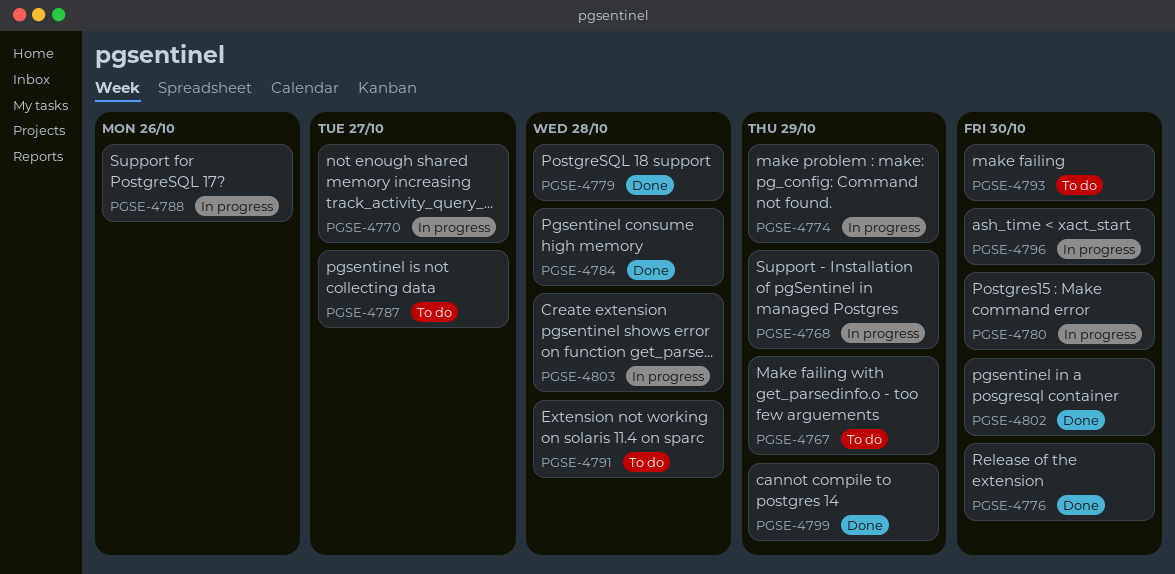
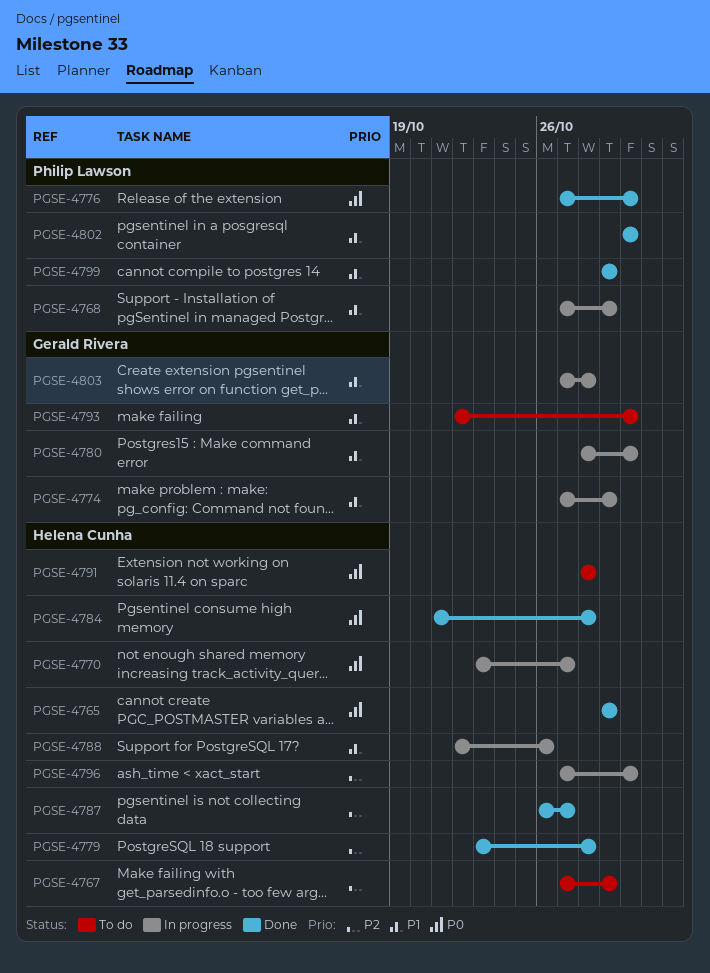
PGSE-4765: none -> present
PGSE-4787, status: To do -> Done

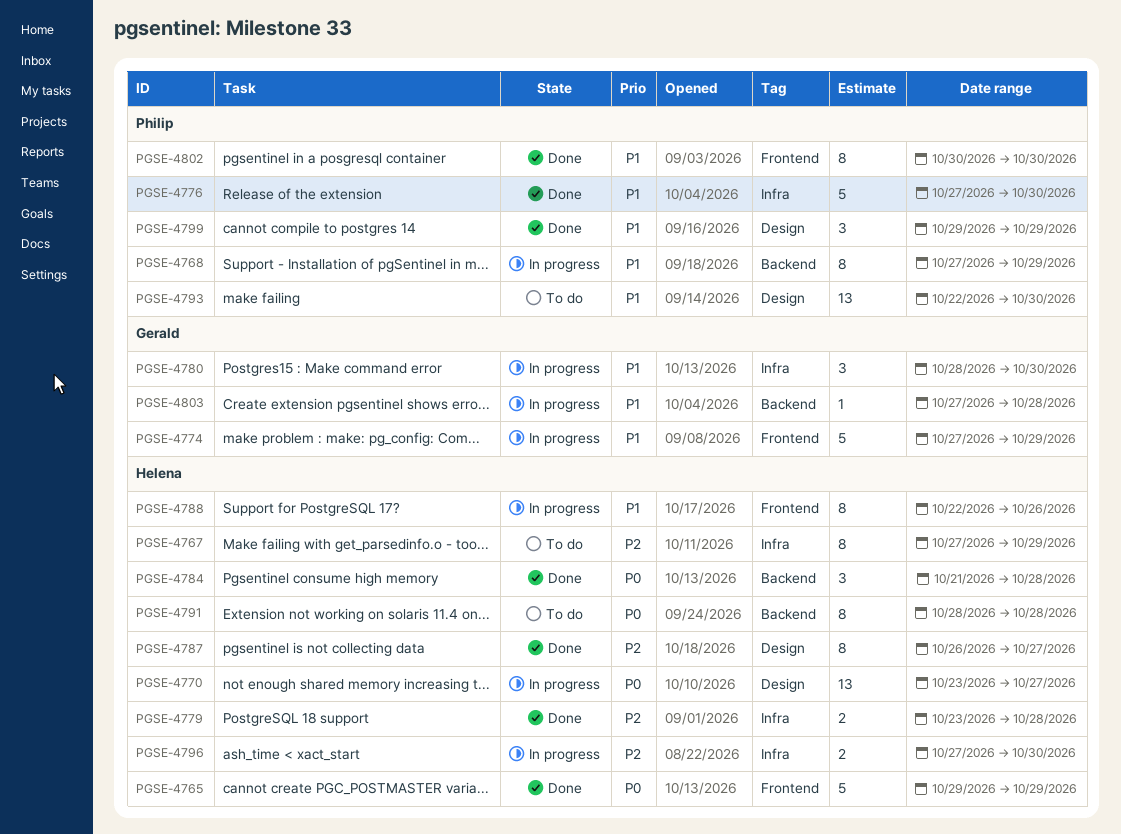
PGSE-4776, priority: P0 -> P1
PGSE-4793, owner: Gerald Rivera -> Philip Lawson

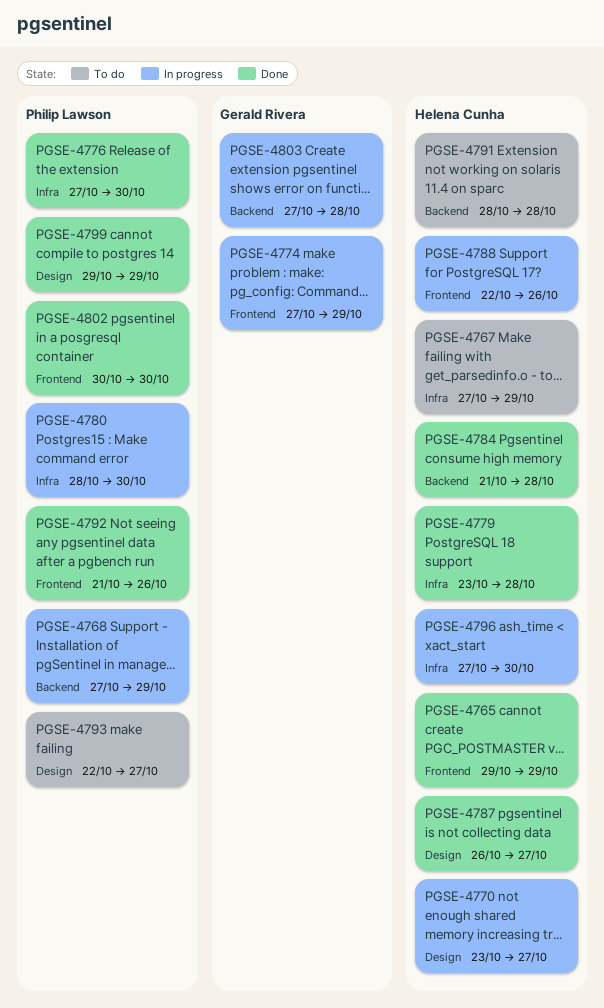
PGSE-4780, owner: Gerald Rivera -> Philip Lawson
PGSE-4792: none -> present
PGSE-4793, due: Oct 30 -> Oct 27

